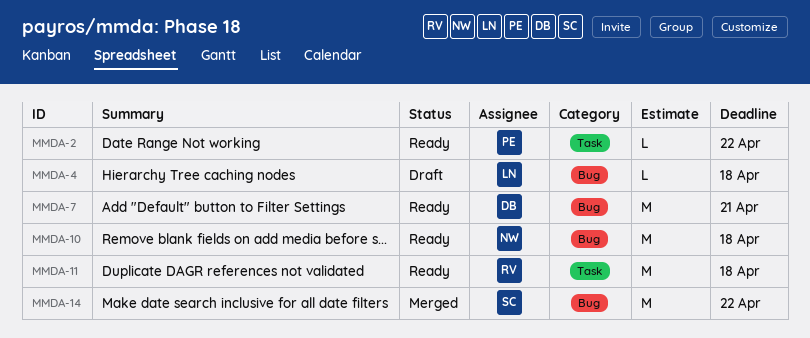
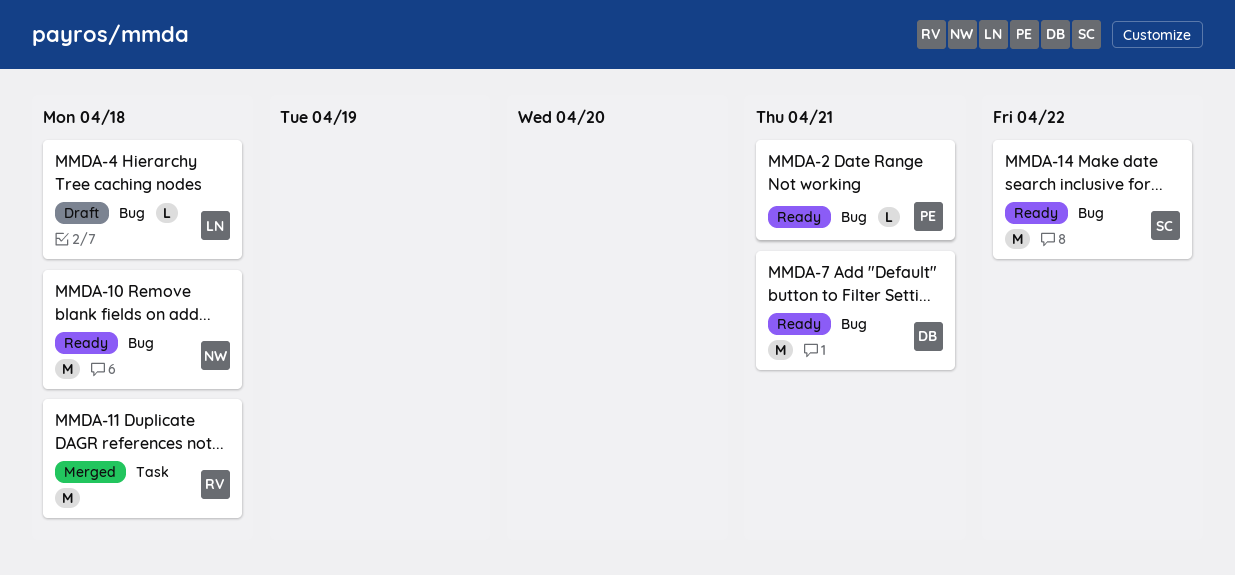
MMDA-2, label: Task -> Bug
MMDA-2, due: Apr 22 -> Apr 21
MMDA-11, status: Ready -> Merged
MMDA-14, status: Merged -> Ready

